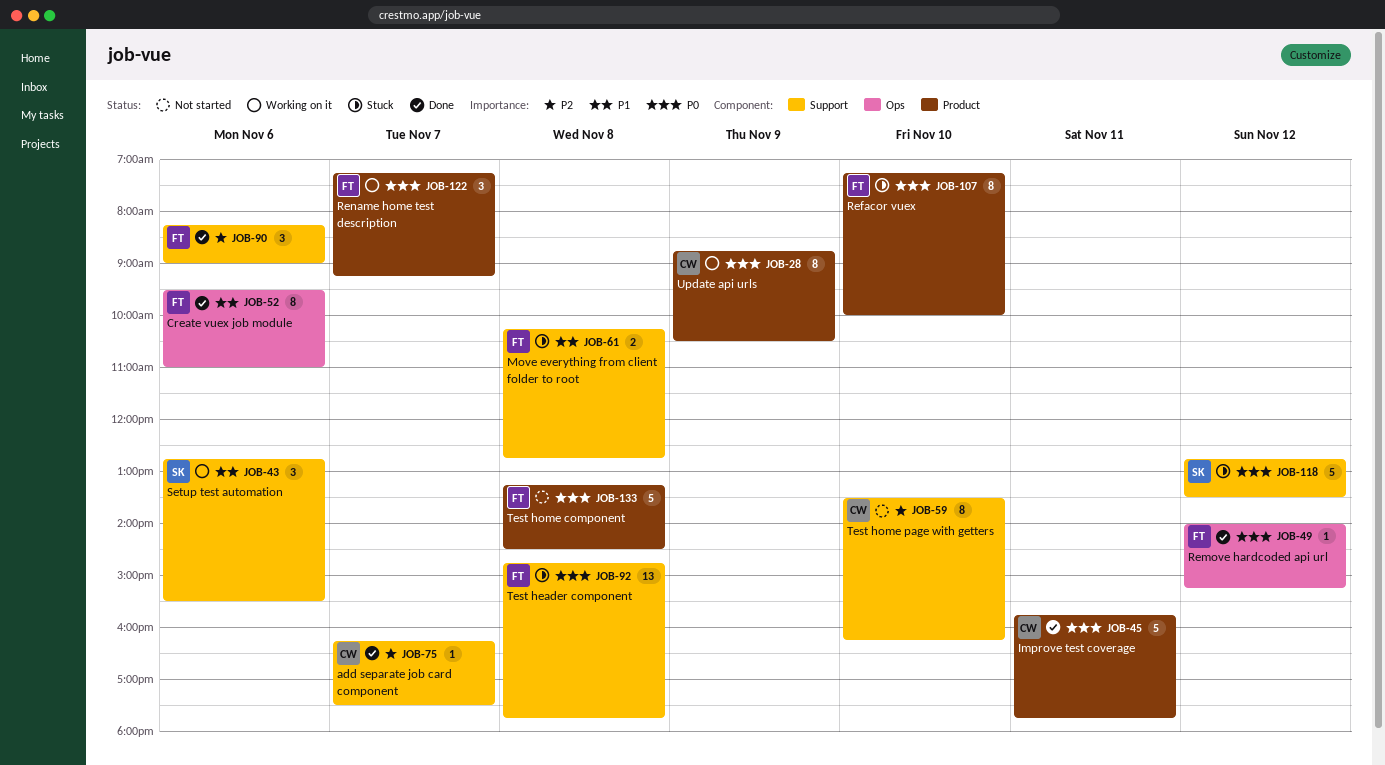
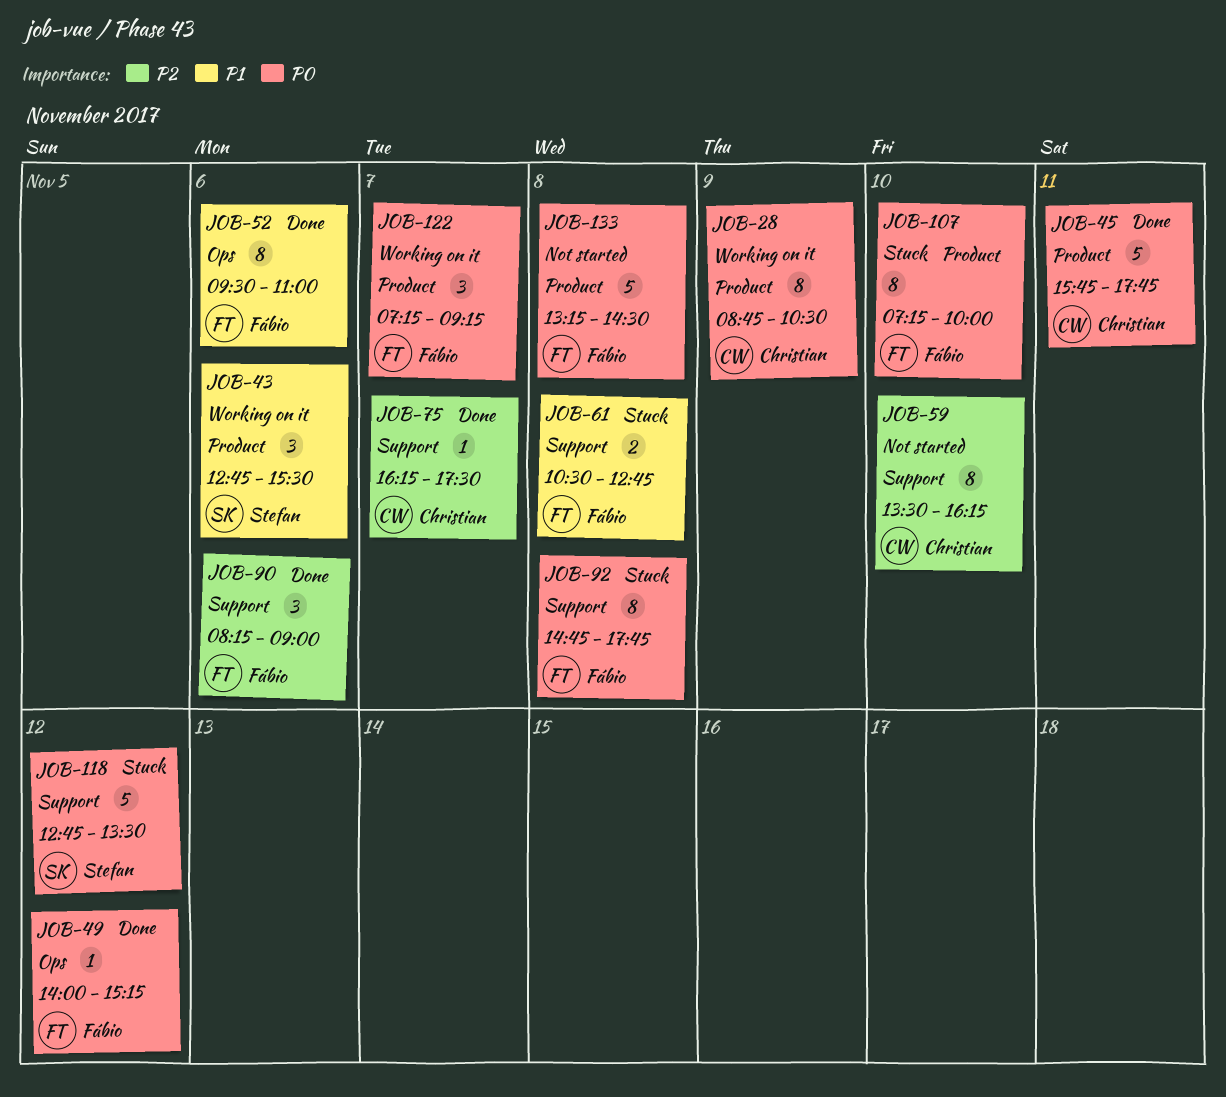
JOB-43, label: Support -> Product
JOB-61, begins: 10:15 -> 10:30
JOB-92, estimate: 13 -> 8

